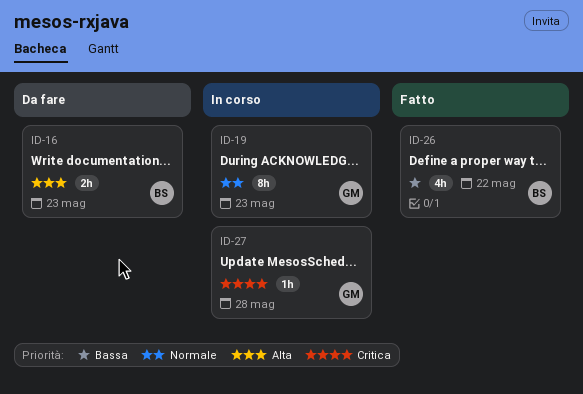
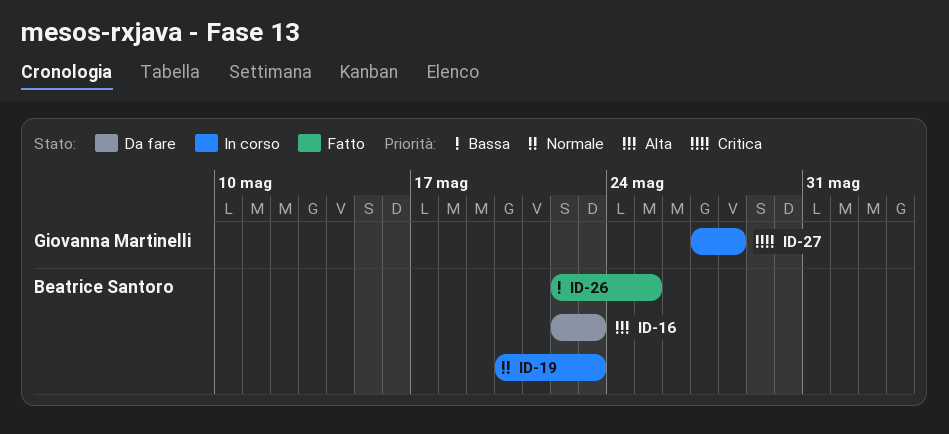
ID-19, owner: Giovanna Martinelli -> Beatrice Santoro
ID-26, due: May 22 -> May 25

